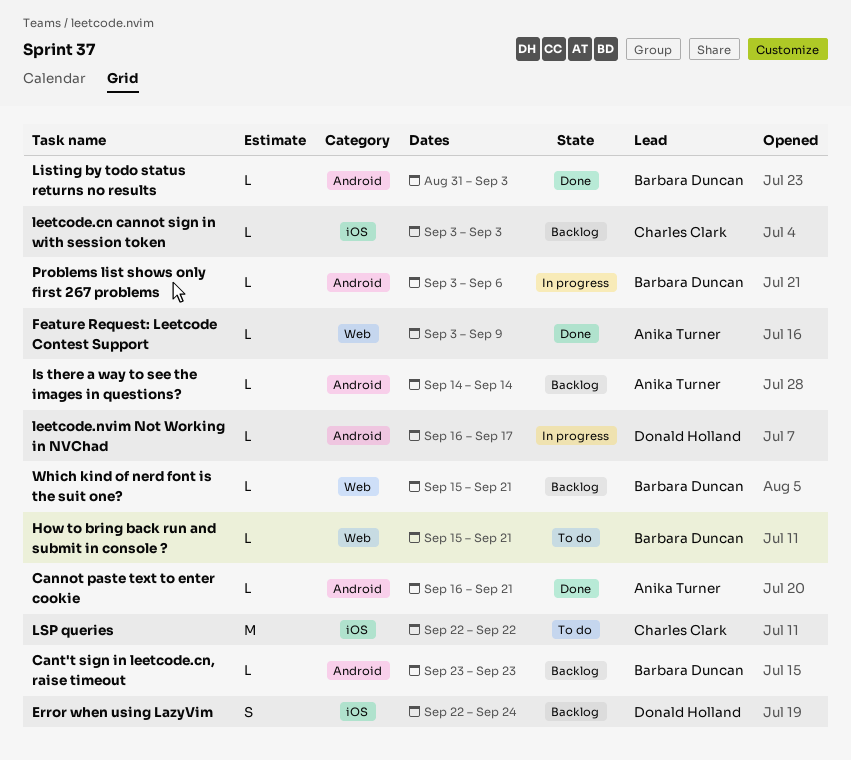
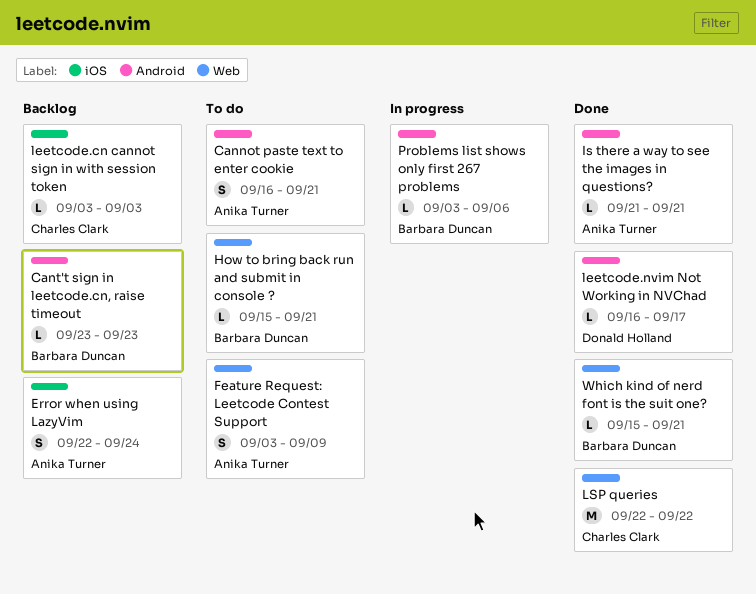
Cannot paste text to enter cookie, status: Done -> To do
Cannot paste text to enter cookie, estimate: L -> S
Error when using LazyVim, owner: Donald Holland -> Anika Turner
Feature Request: Leetcode Contest Support, status: Done -> To do
Feature Request: Leetcode Contest Support, estimate: L -> S
Is there a way to see the images in questions?, status: Backlog -> Done
Is there a way to see the images in questions?, start: Sep 14 -> Sep 21
Is there a way to see the images in questions?, due: Sep 14 -> Sep 21
leetcode.nvim Not Working in NVChad, status: In progress -> Done
Listing by todo status returns no results: present -> none
LSP queries, status: To do -> Done
LSP queries, label: iOS -> Web
Which kind of nerd font is the suit one?, status: Backlog -> Done

